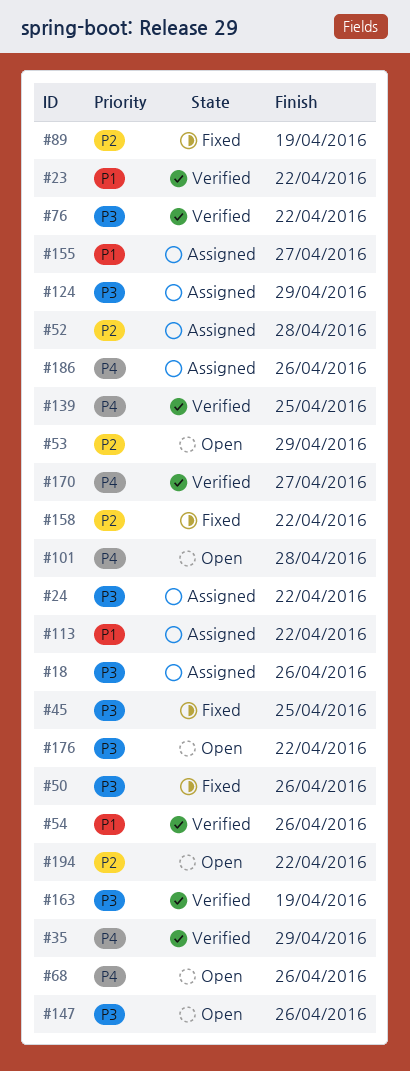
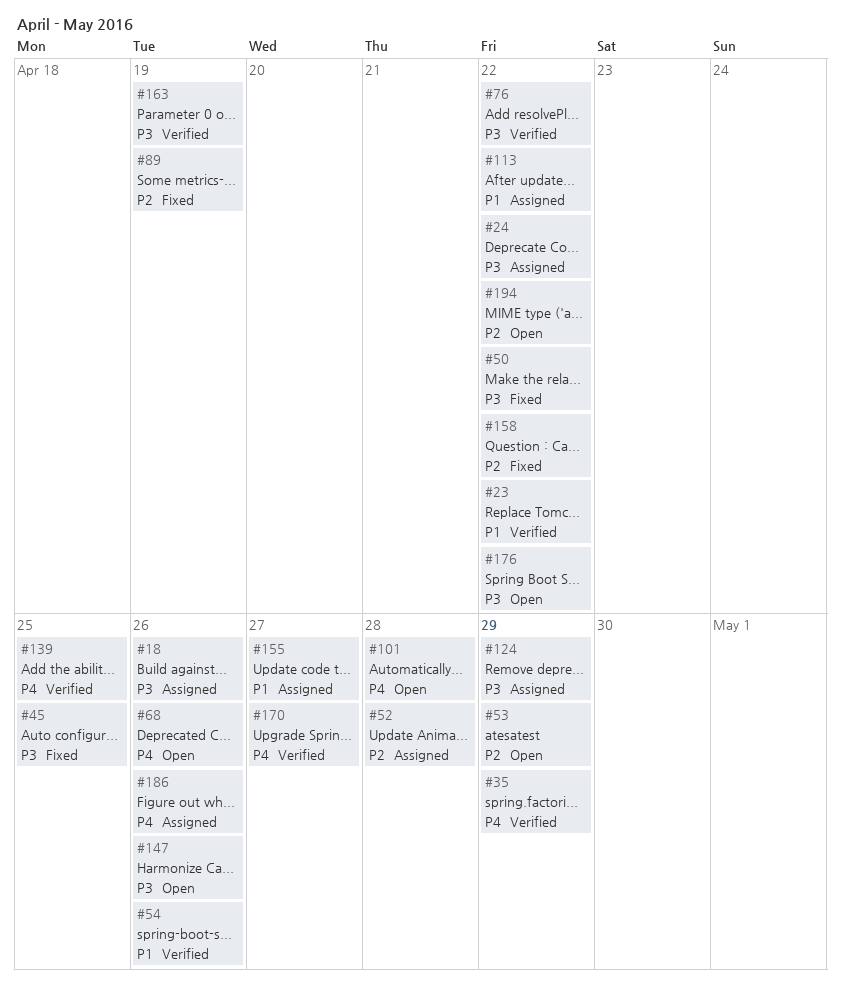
#50, due: Apr 26 -> Apr 22

